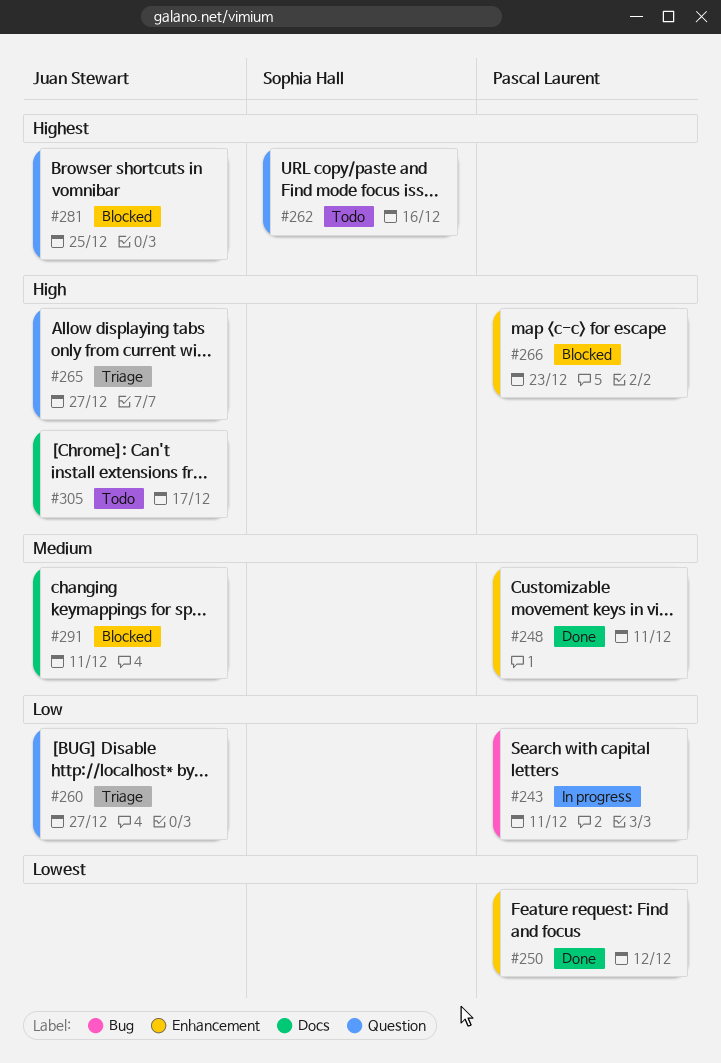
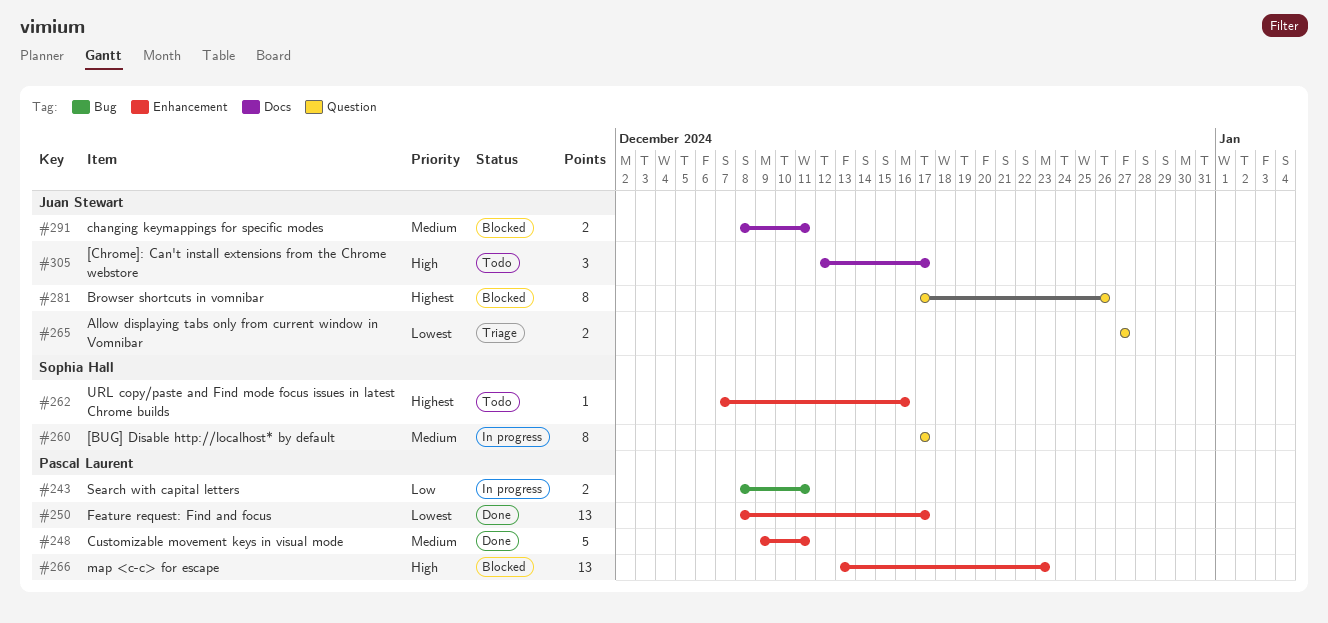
#250, due: Dec 12 -> Dec 17
#260, status: Triage -> In progress
#260, owner: Juan Stewart -> Sophia Hall
#260, priority: Low -> Medium
#260, due: Dec 27 -> Dec 17
#262, label: Question -> Enhancement
#265, priority: High -> Lowest
#281, due: Dec 25 -> Dec 26

